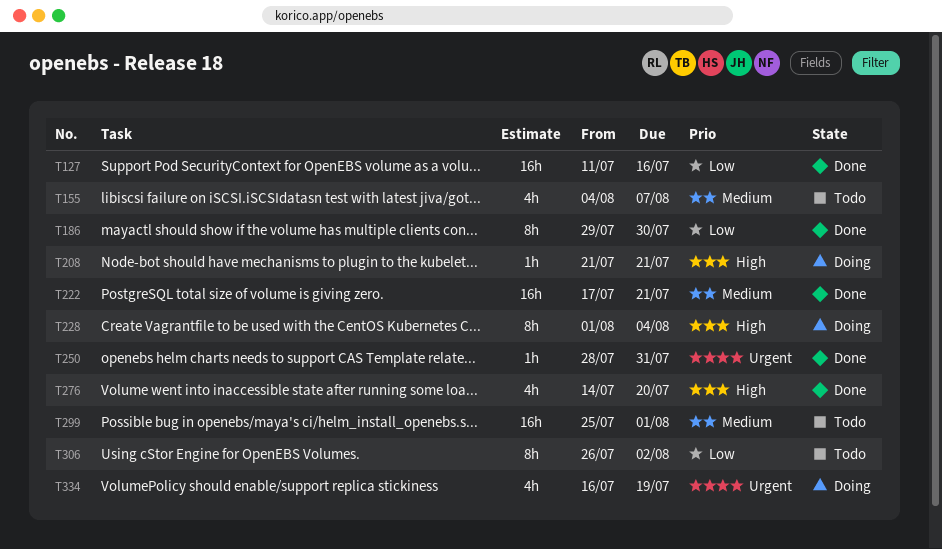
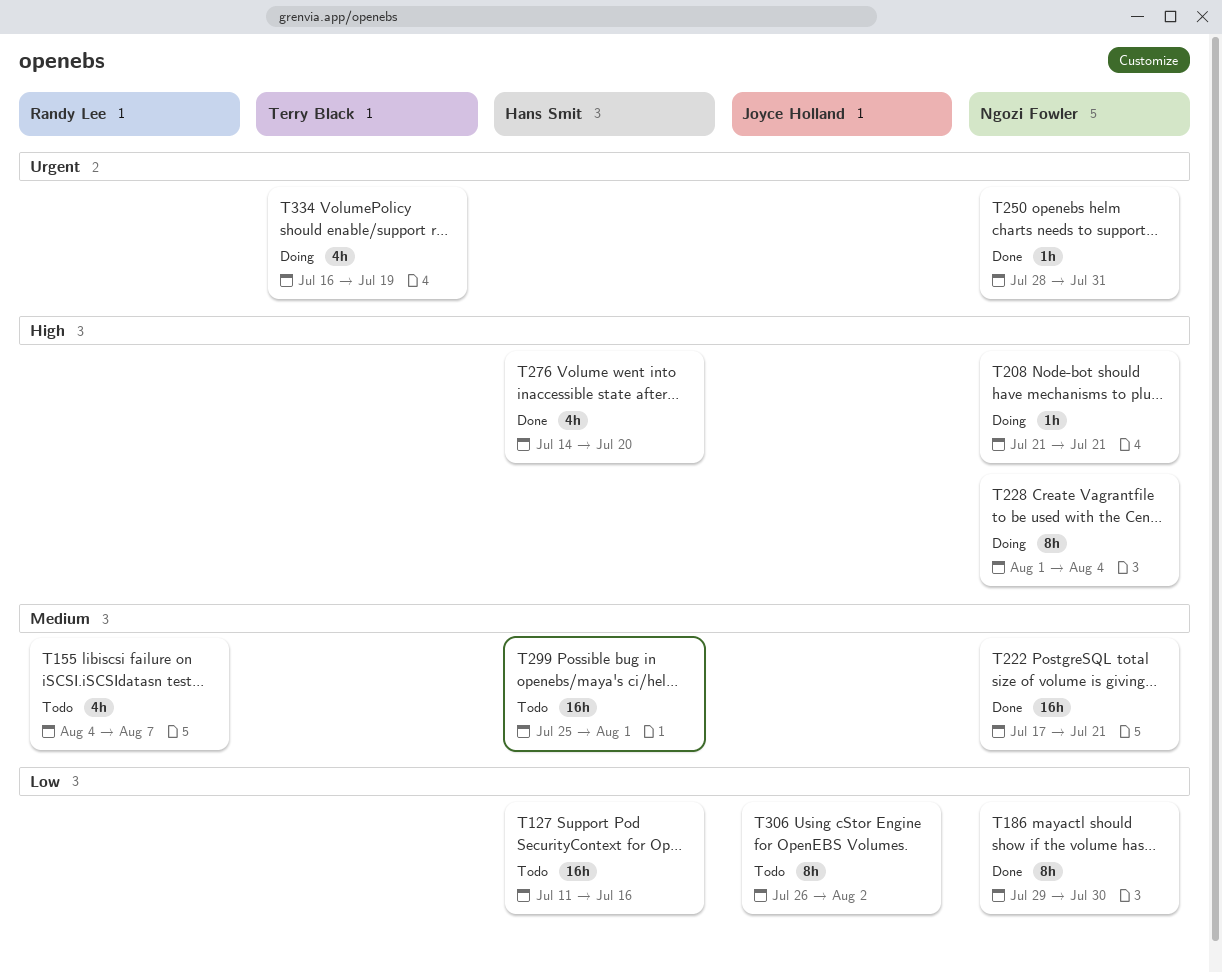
T127, status: Done -> Todo

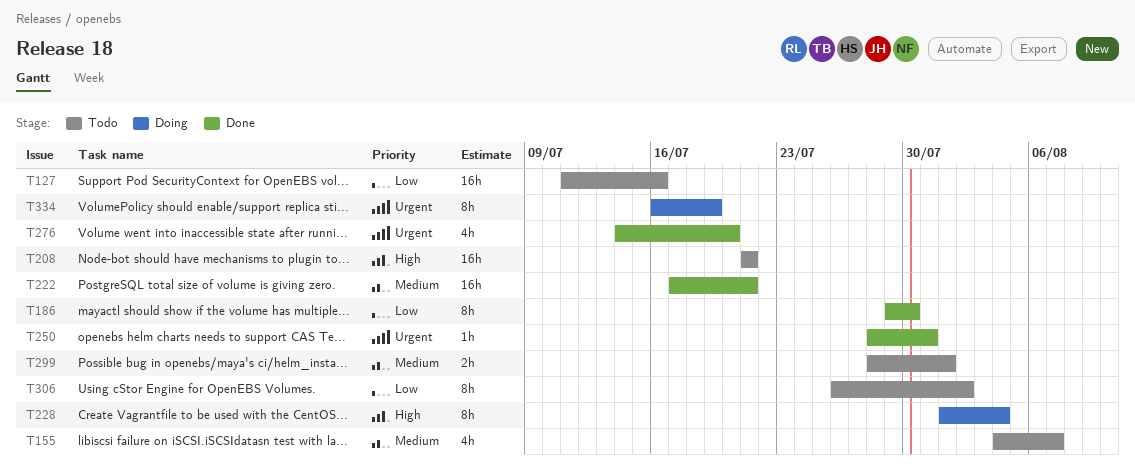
T208, status: Doing -> Todo
T208, estimate: 1h -> 16h
T276, priority: High -> Urgent
T299, estimate: 16h -> 2h
T299, start: Jul 25 -> Jul 28
T334, estimate: 4h -> 8h

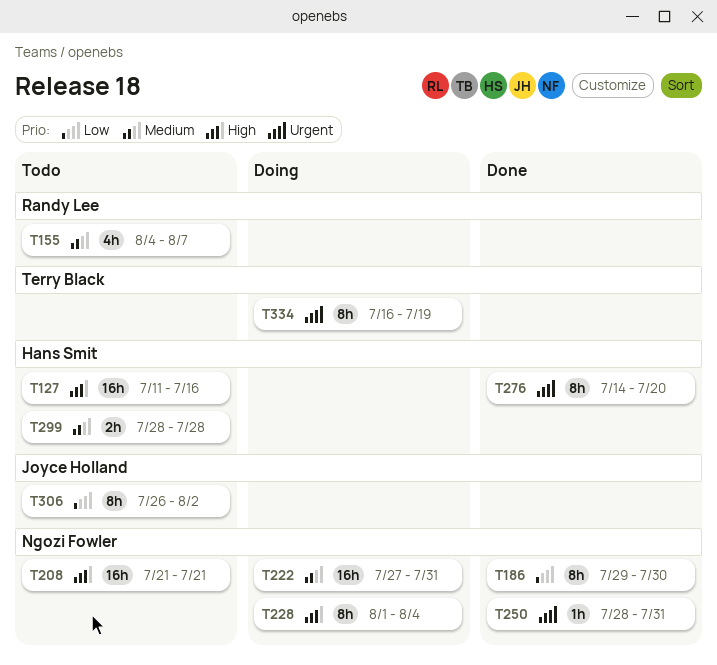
T127, priority: Low -> High
T222, status: Done -> Doing
T222, start: Jul 17 -> Jul 27
T222, due: Jul 21 -> Jul 31
T276, estimate: 4h -> 8h
T299, due: Aug 1 -> Jul 28

